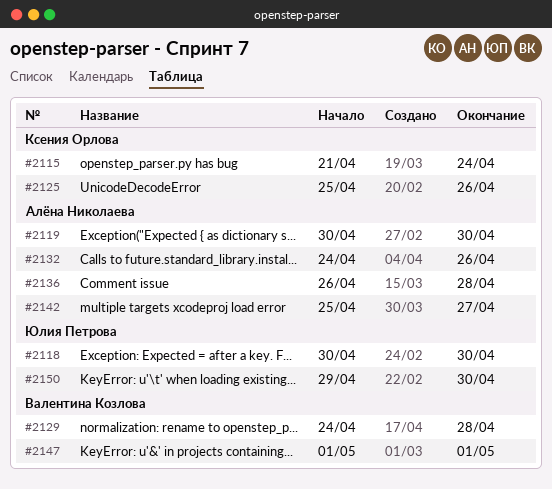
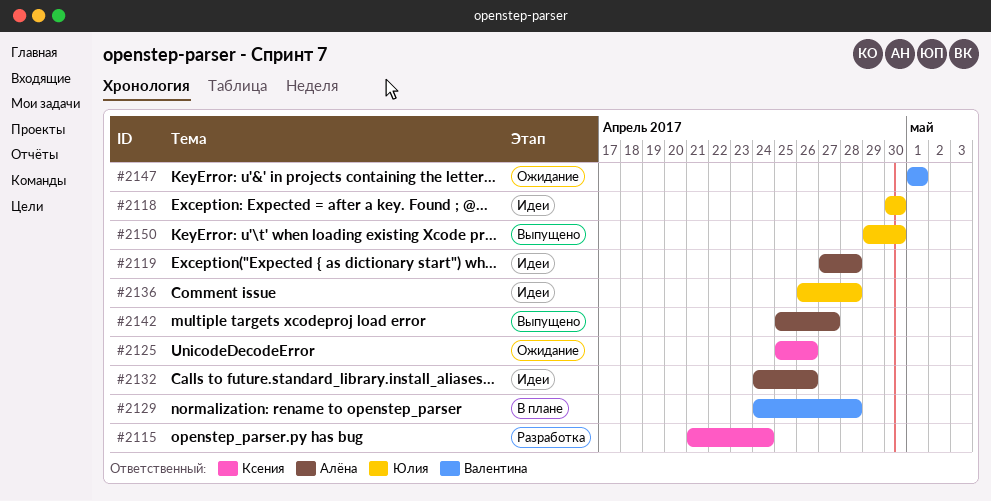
#2119, start: Apr 30 -> Apr 27
#2119, due: Apr 30 -> Apr 28
#2136, owner: Алёна Николаева -> Юлия Петрова

